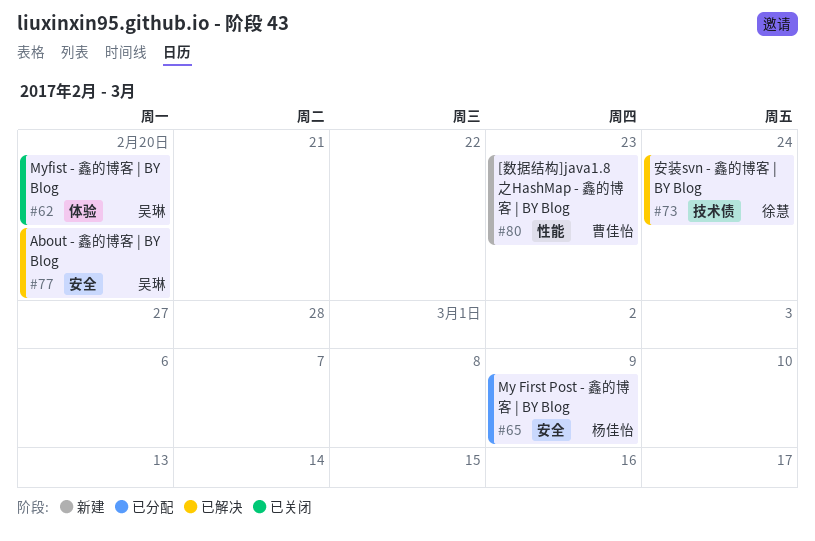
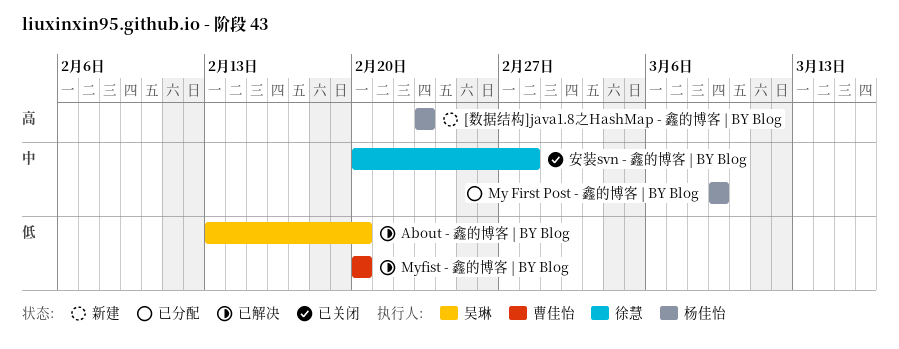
[数据结构]java1.8之HashMap - 鑫的博客 | BY Blog, owner: 曹佳怡 -> 杨佳怡
Myfist - 鑫的博客 | BY Blog, status: 已关闭 -> 已解决
Myfist - 鑫的博客 | BY Blog, owner: 吴琳 -> 曹佳怡
安装svn - 鑫的博客 | BY Blog, status: 已解决 -> 已关闭
安装svn - 鑫的博客 | BY Blog, due: Feb 24 -> Feb 28

